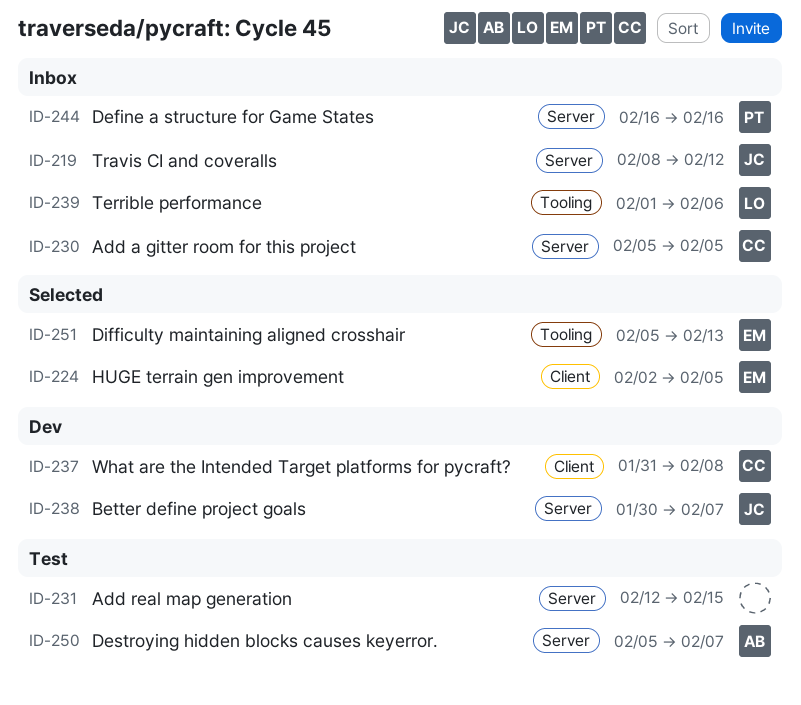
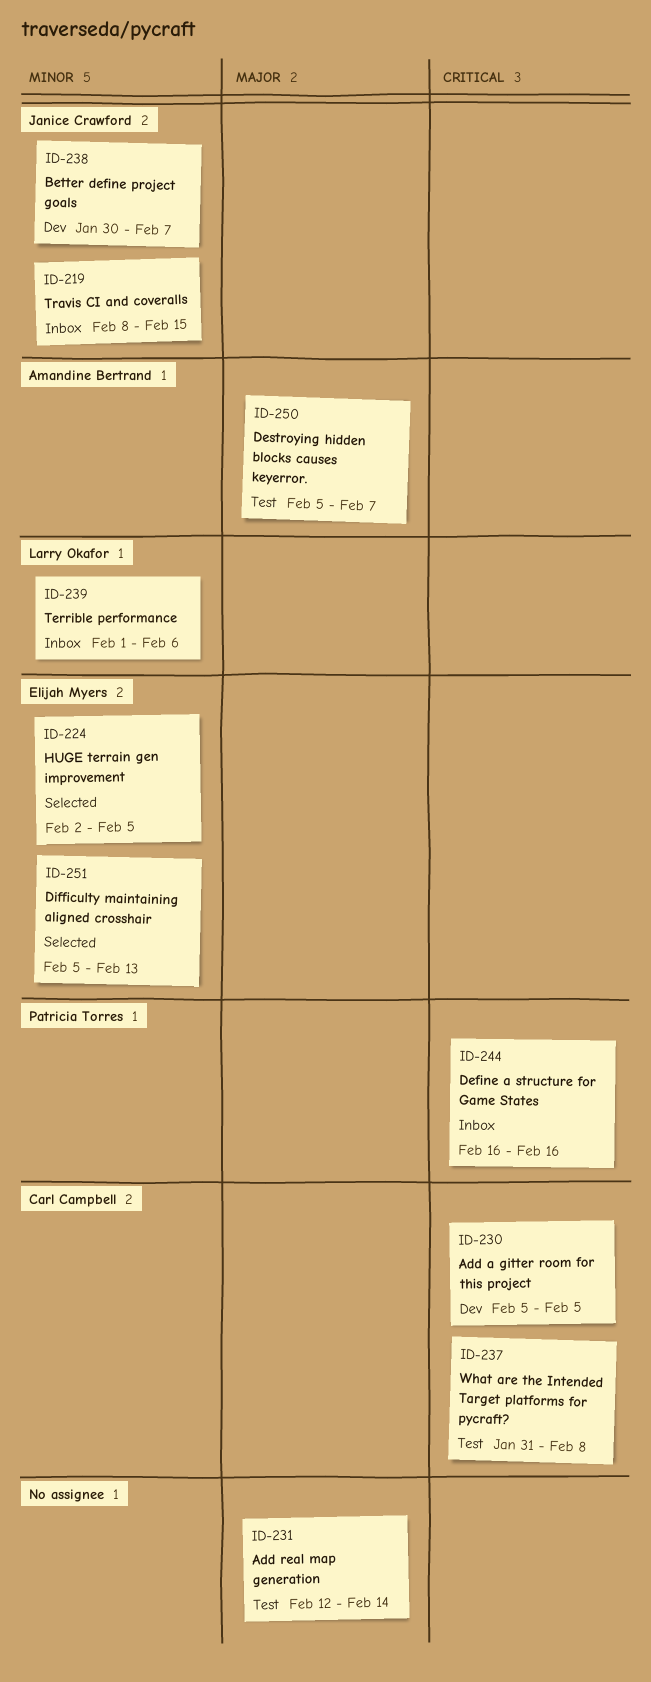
ID-219, due: Feb 12 -> Feb 15
ID-230, status: Inbox -> Dev
ID-231, due: Feb 15 -> Feb 14
ID-237, status: Dev -> Test

